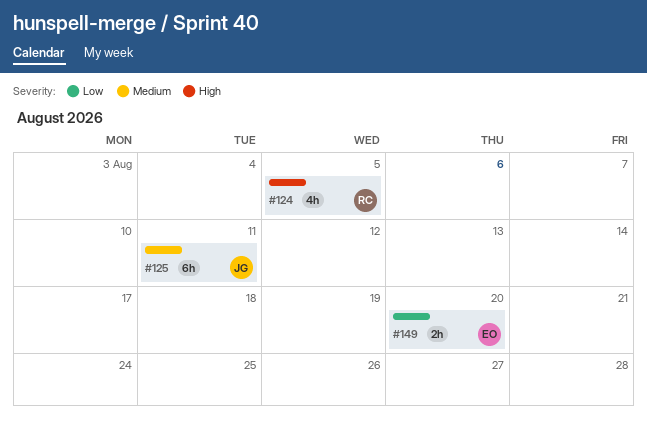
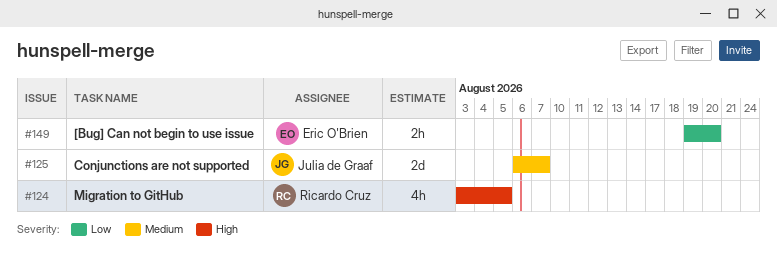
#125, estimate: 6h -> 2d
#125, due: Aug 11 -> Aug 7

